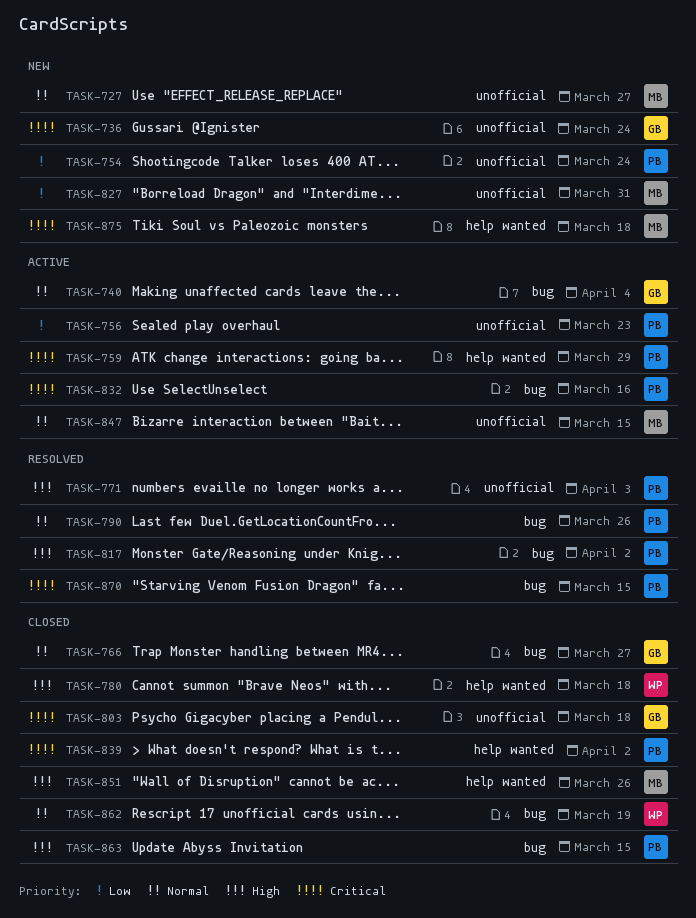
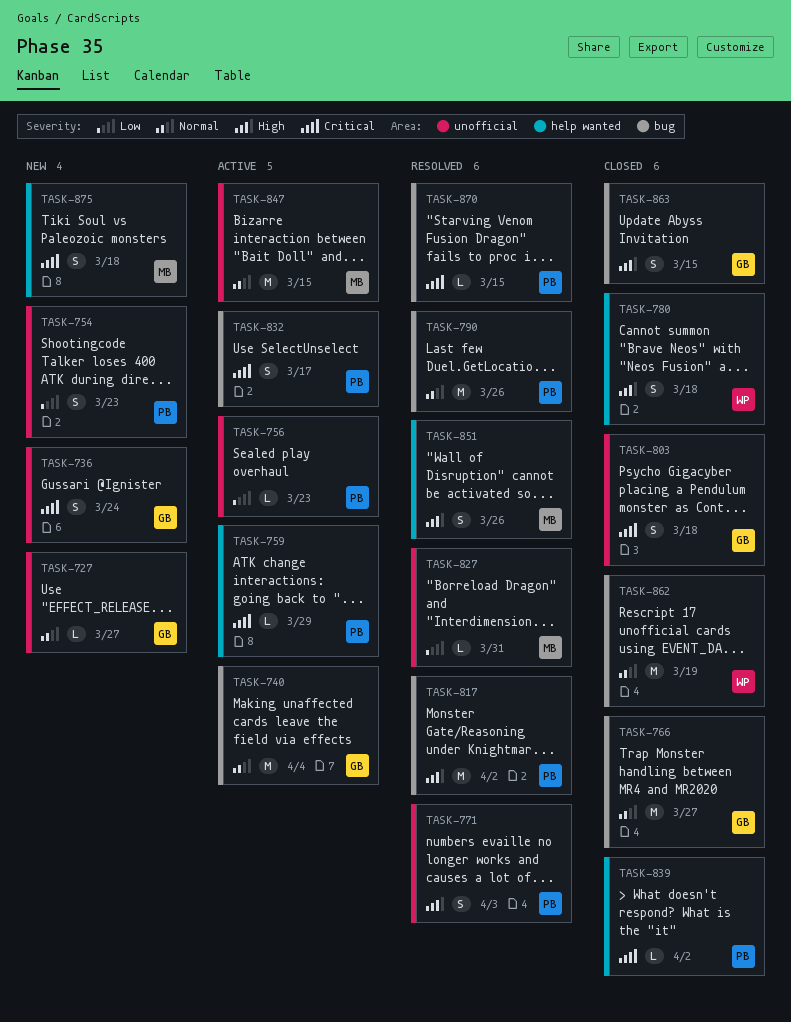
TASK-727, owner: MB -> GB
TASK-754, due: Mar 24 -> Mar 23
TASK-827, status: New -> Resolved
TASK-832, due: Mar 16 -> Mar 17
TASK-851, status: Closed -> Resolved
TASK-863, owner: PB -> GB

